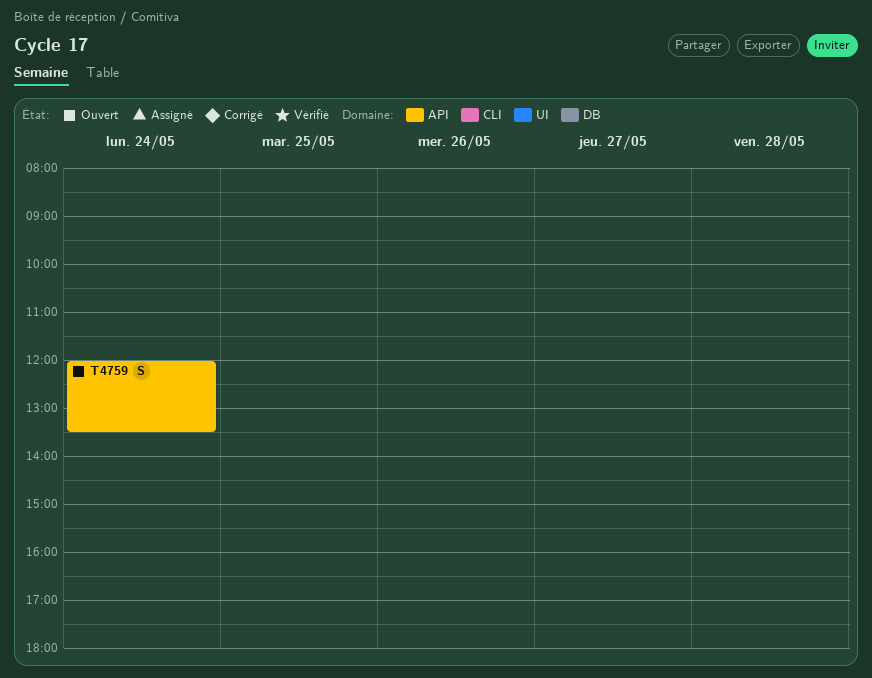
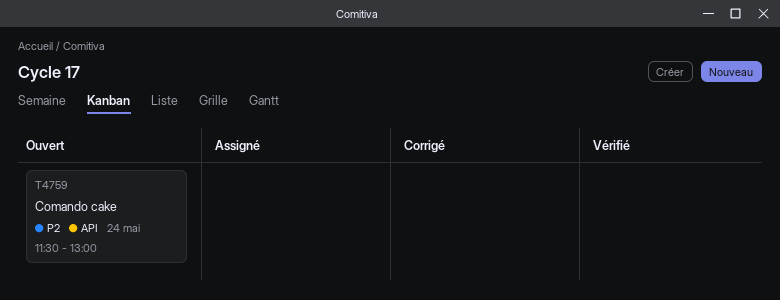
T4759, begins: 12:00 -> 11:30
T4759, ends: 13:30 -> 13:00

